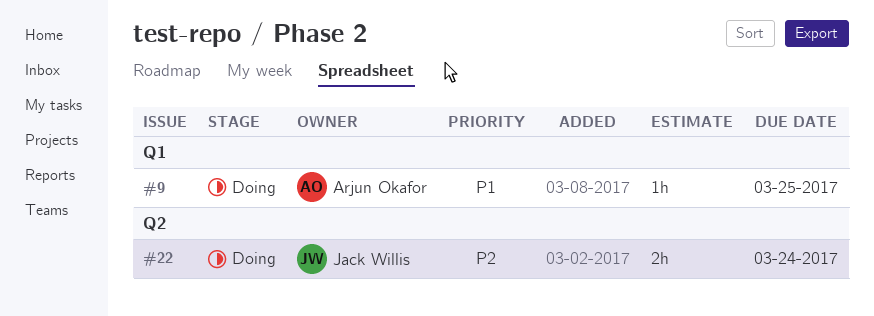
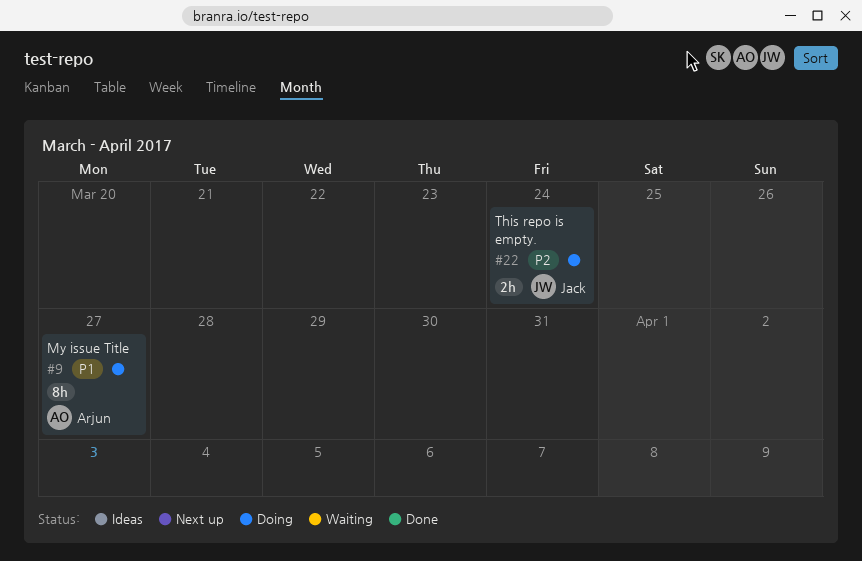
#9, estimate: 1h -> 8h
#9, due: Mar 25 -> Mar 27

